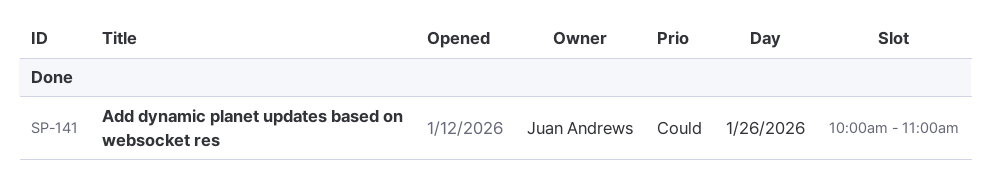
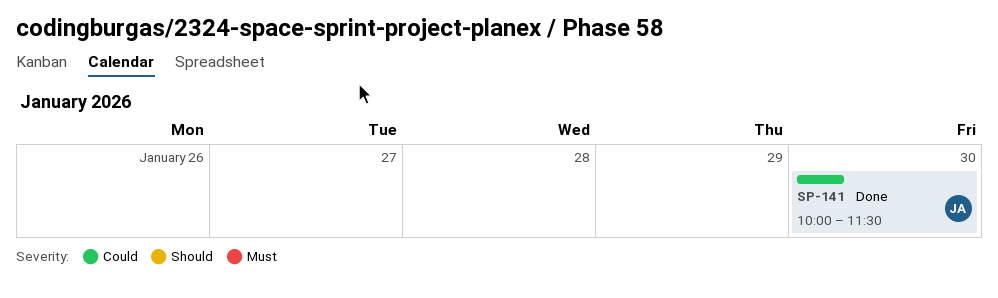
SP-141, day: Jan 26 -> Jan 30
SP-141, ends: 11:00 -> 11:30

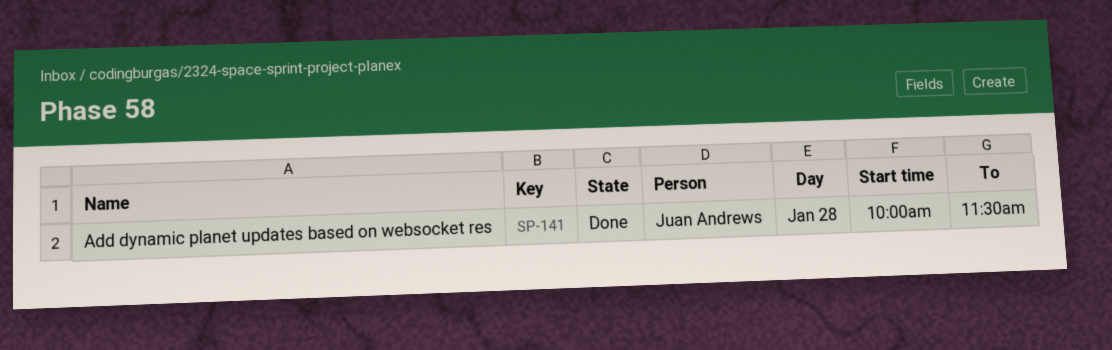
SP-141, day: Jan 30 -> Jan 28

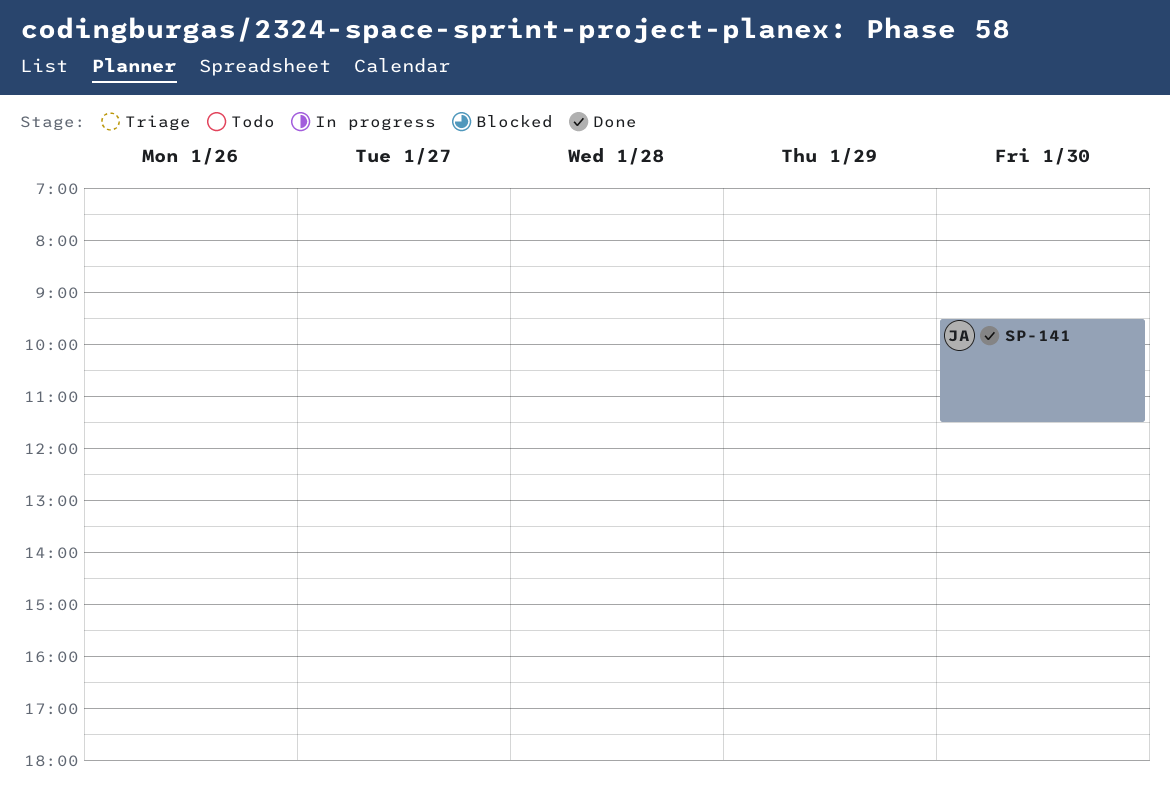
SP-141, day: Jan 28 -> Jan 30
SP-141, begins: 10:00 -> 09:30

